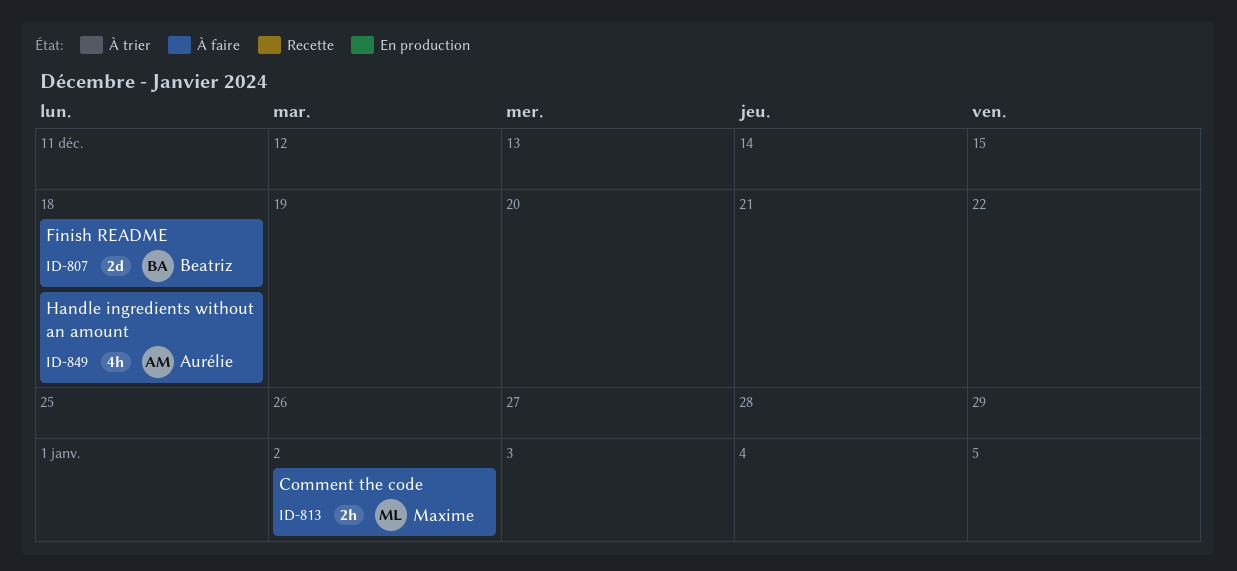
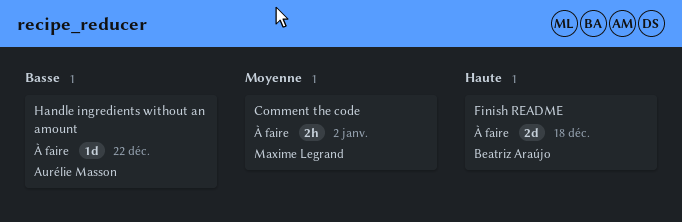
Handle ingredients without an amount, estimate: 4h -> 1d
Handle ingredients without an amount, due: Dec 18 -> Dec 22

